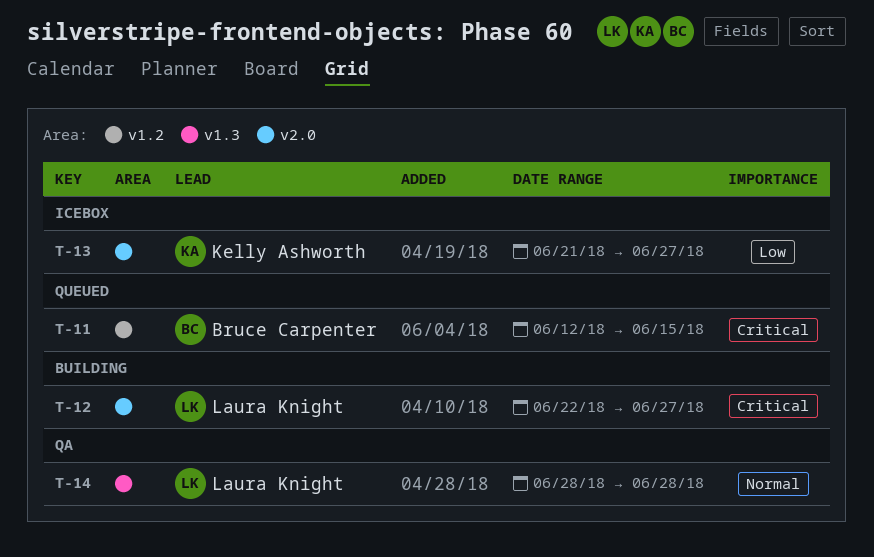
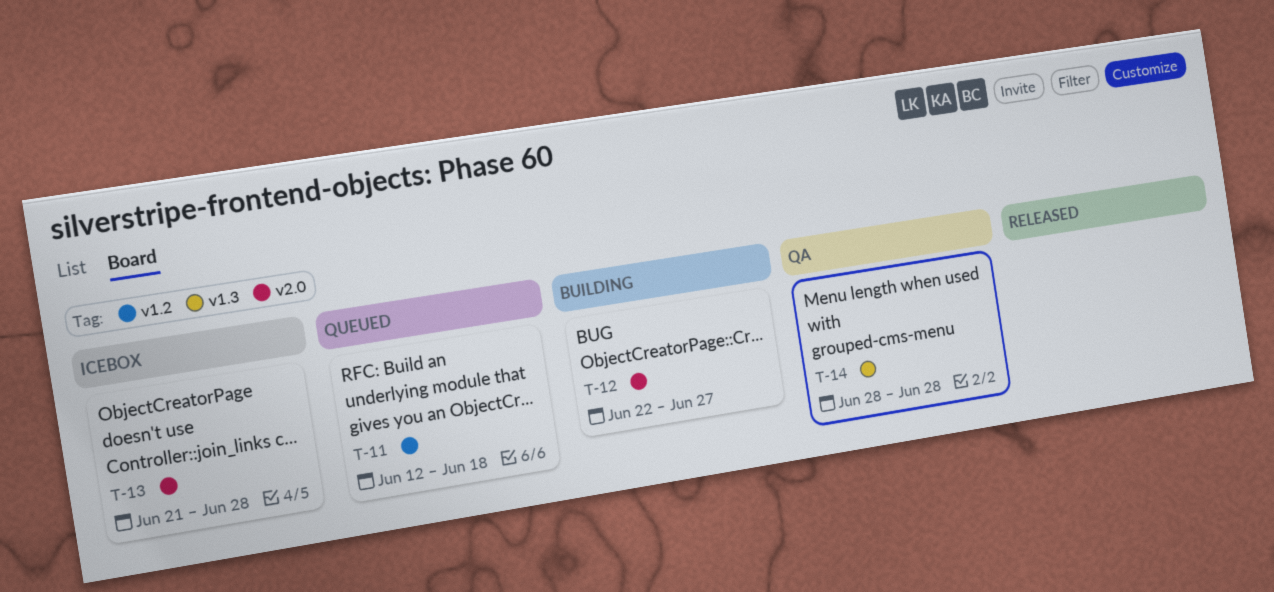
T-11, due: Jun 15 -> Jun 18
T-13, due: Jun 27 -> Jun 28

